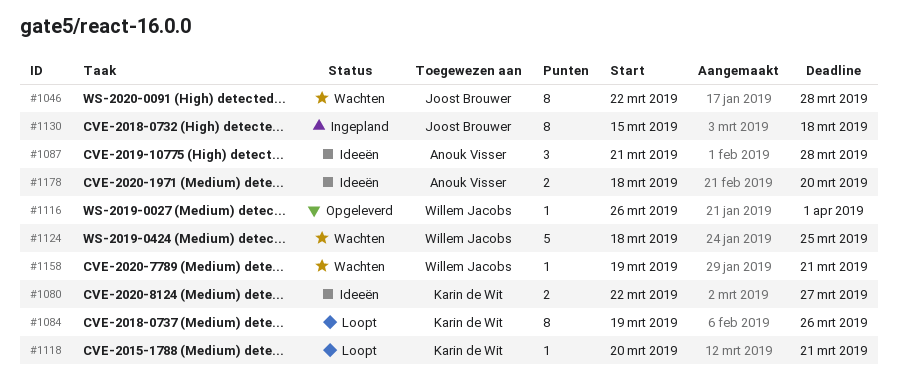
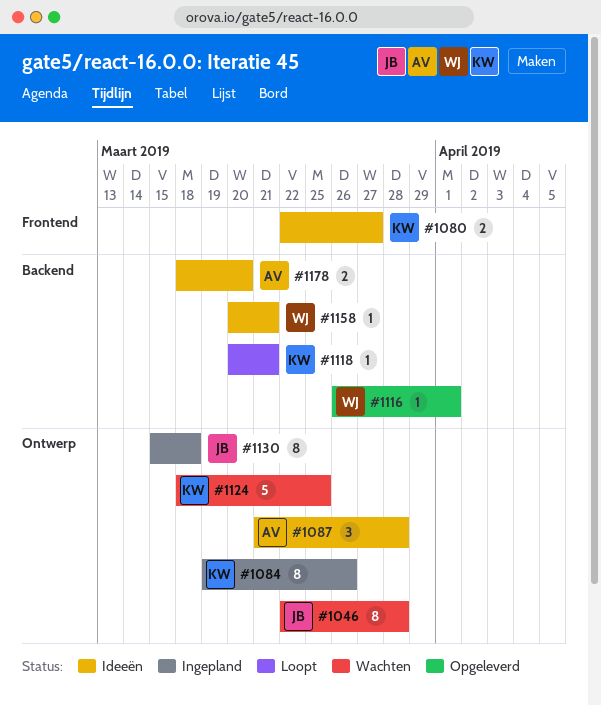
#1084, status: Loopt -> Ingepland
#1124, owner: Willem Jacobs -> Karin de Wit
#1158, status: Wachten -> Ideeën
#1158, start: Mar 19 -> Mar 20

